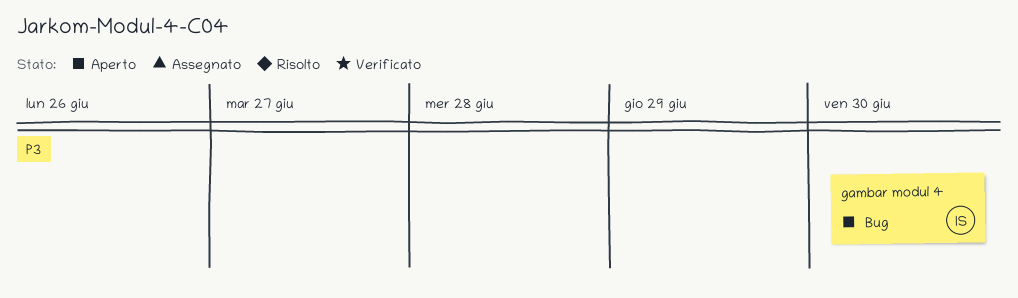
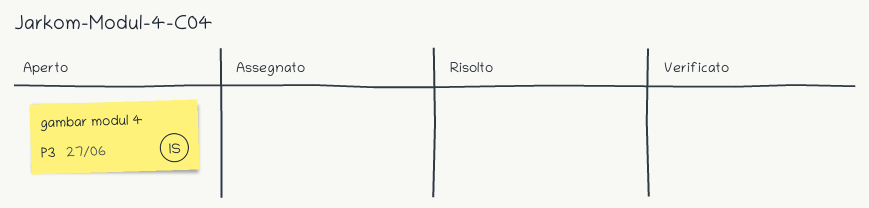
gambar modul 4, due: Jun 30 -> Jun 27

